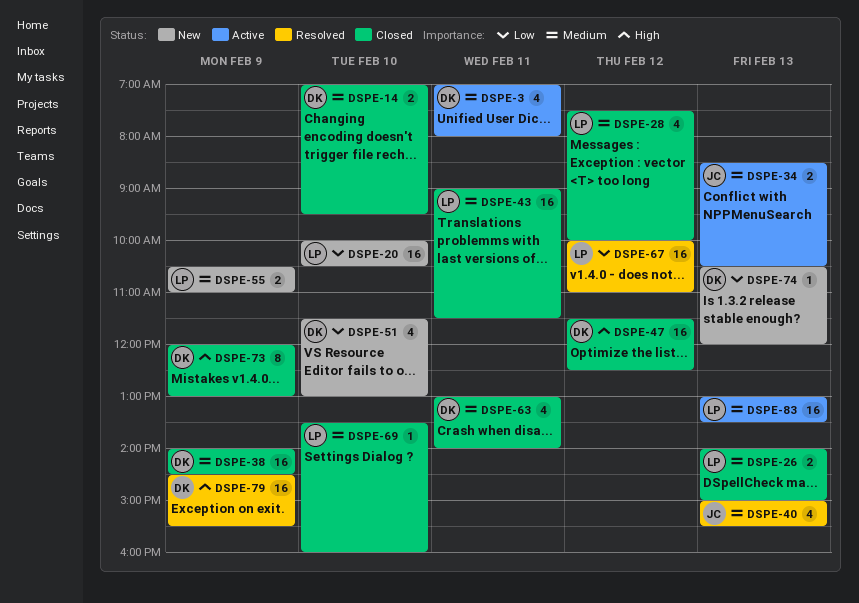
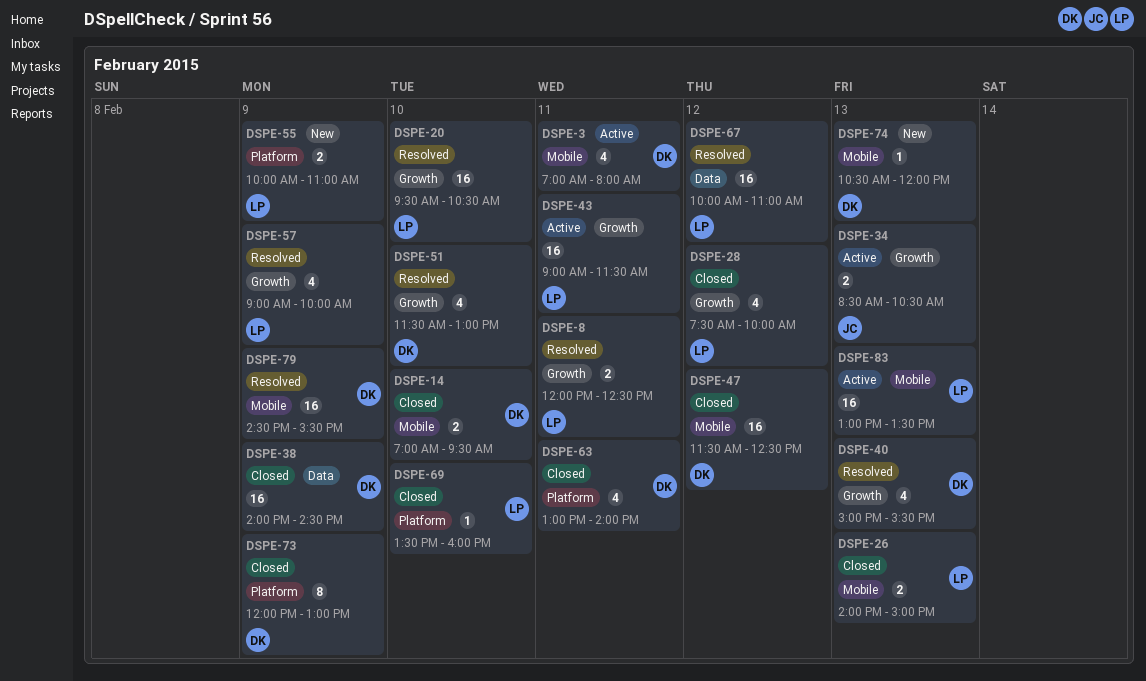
DSPE-8: none -> present
DSPE-20, status: New -> Resolved
DSPE-20, begins: 10:00 -> 09:30
DSPE-40, owner: JC -> DK
DSPE-43, status: Closed -> Active
DSPE-51, status: New -> Resolved
DSPE-55, begins: 10:30 -> 10:00
DSPE-57: none -> present

